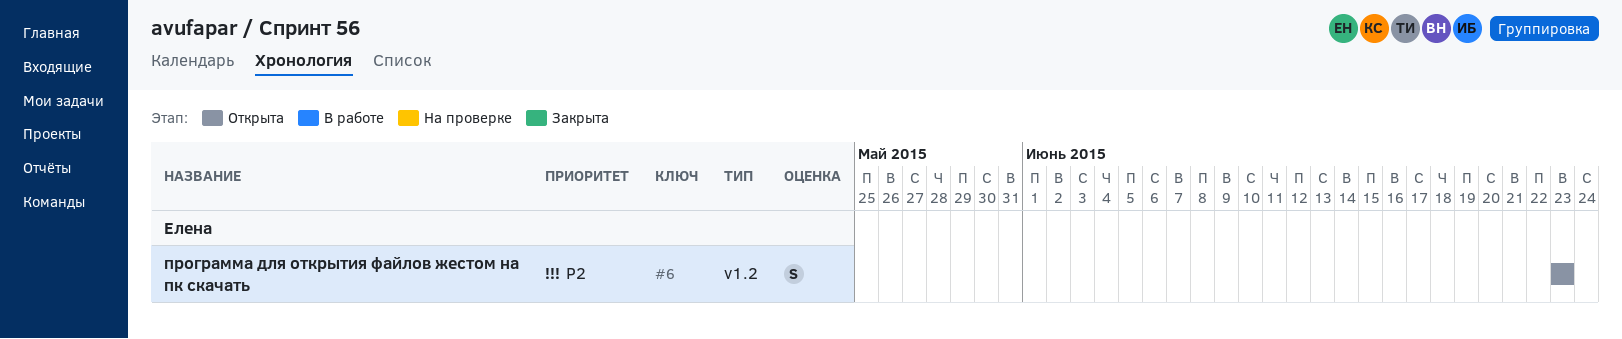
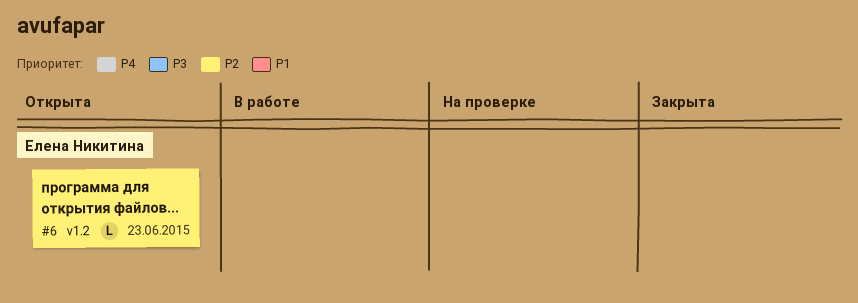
#6, estimate: S -> L

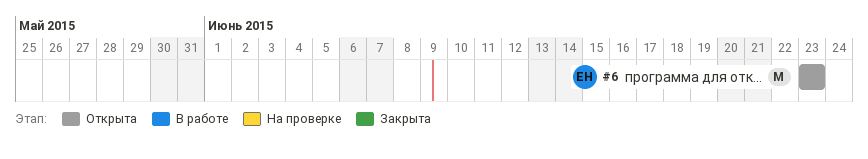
#6, estimate: L -> M

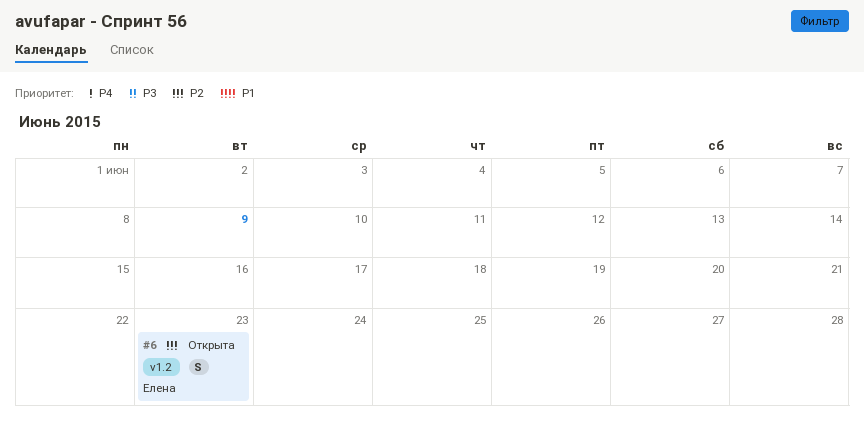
#6, estimate: M -> S

